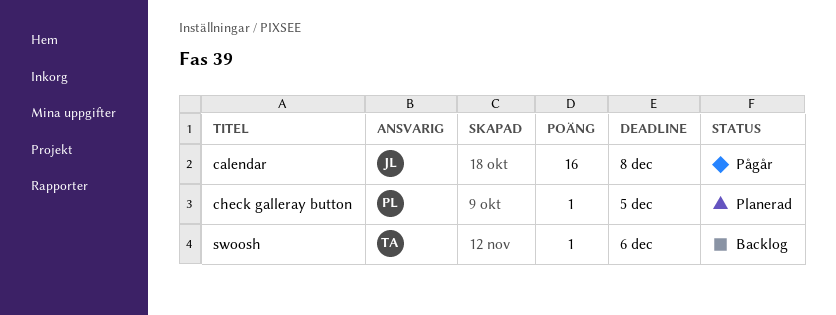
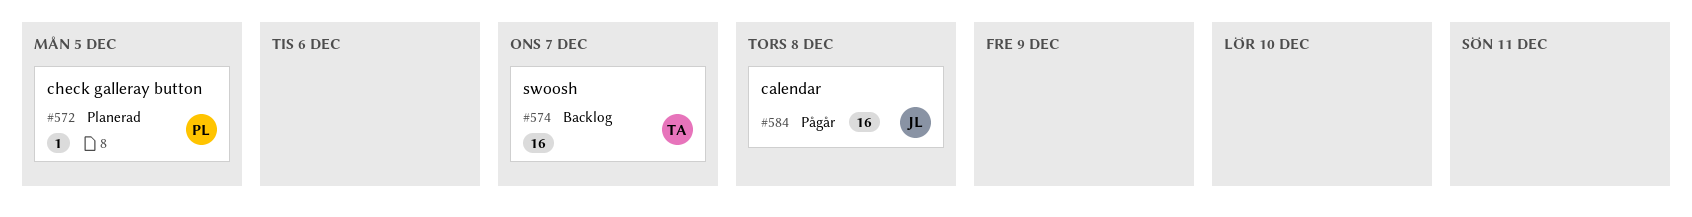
swoosh, estimate: 1 -> 16
swoosh, due: Dec 6 -> Dec 7

